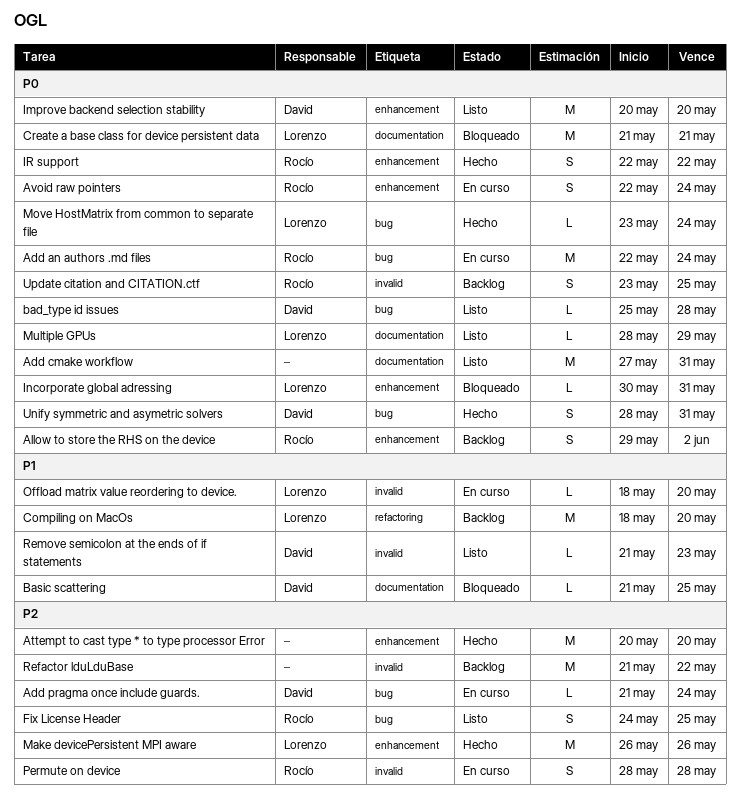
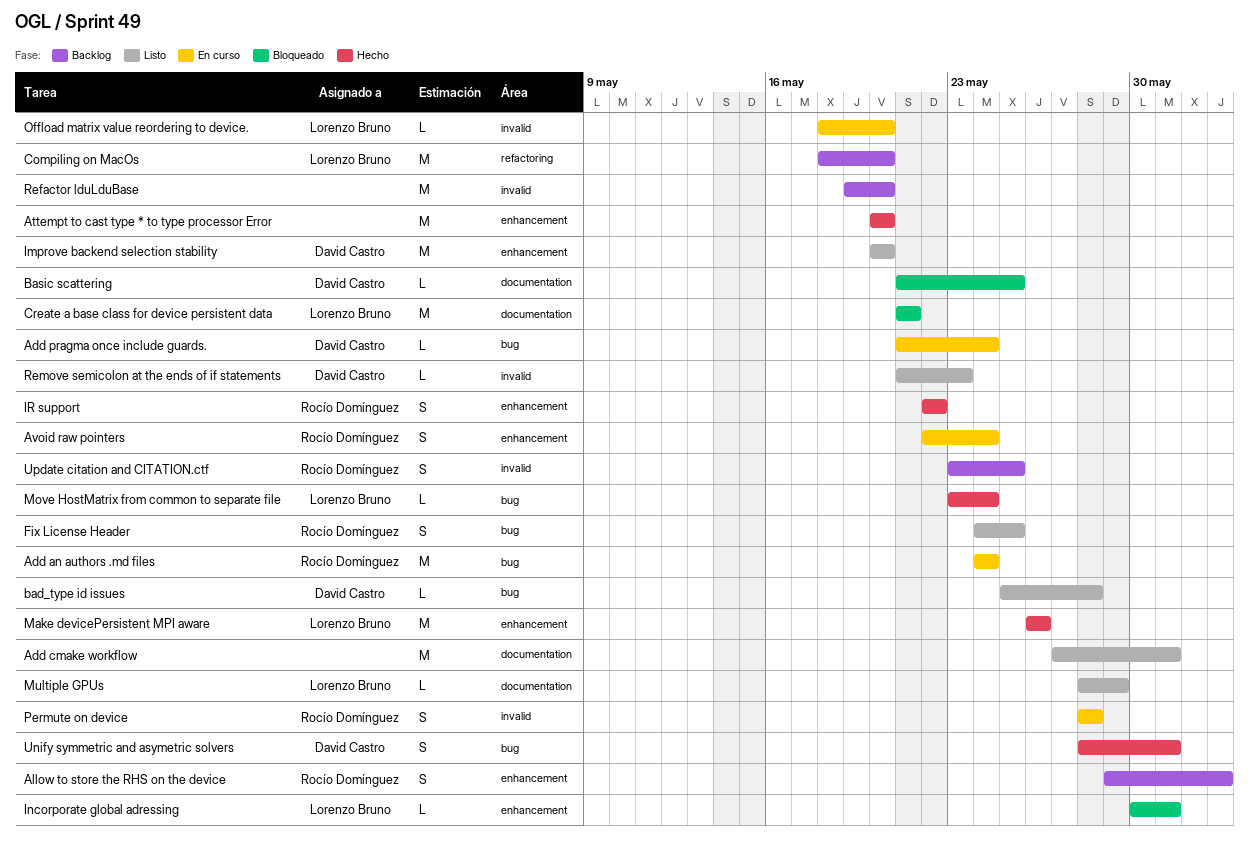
Add an authors .md files, start: May 22 -> May 24
Refactor lduLduBase, start: May 21 -> May 19
Refactor lduLduBase, due: May 22 -> May 20

